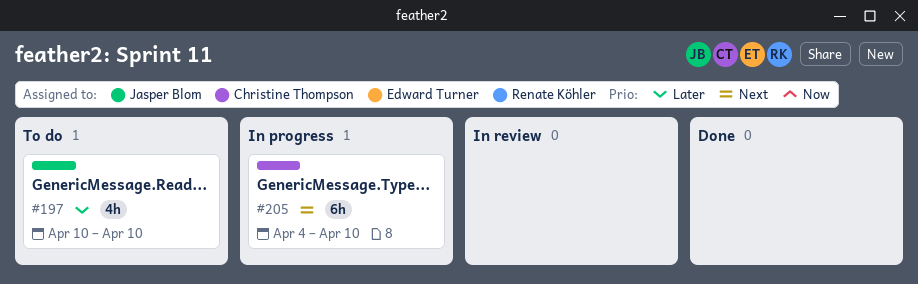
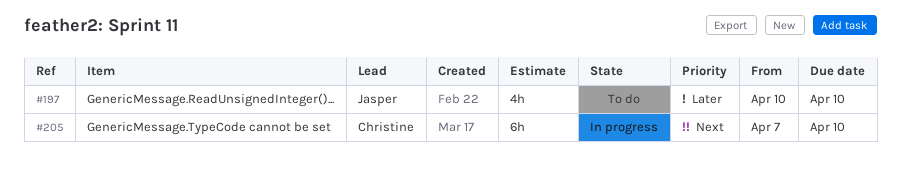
#205, start: Apr 4 -> Apr 7

